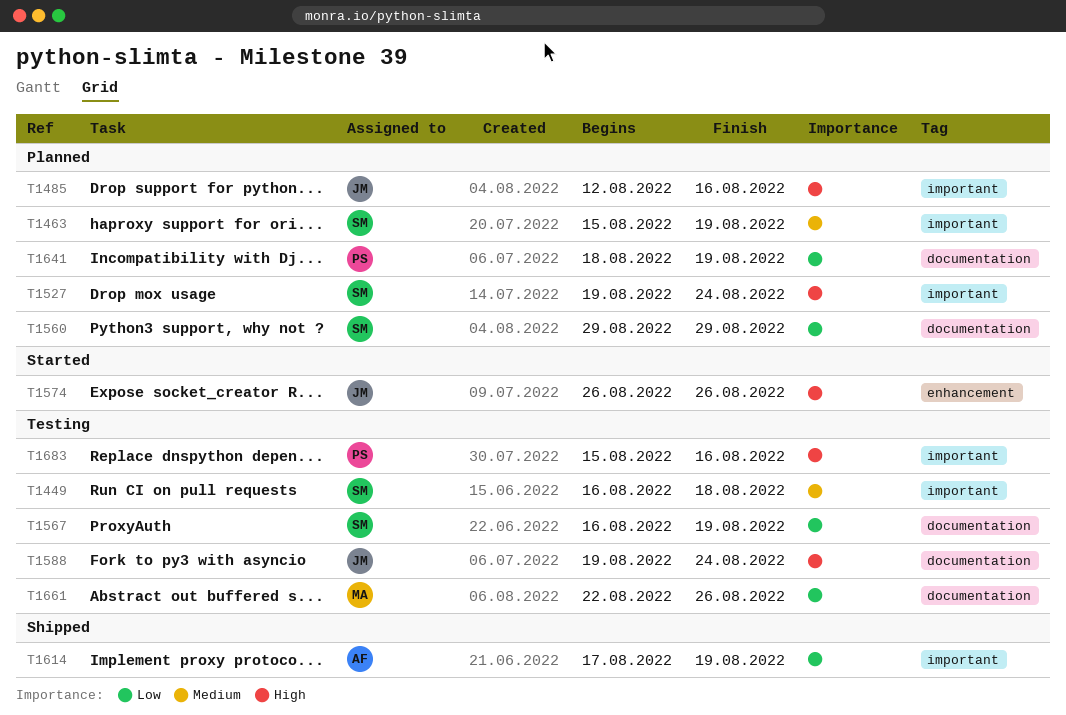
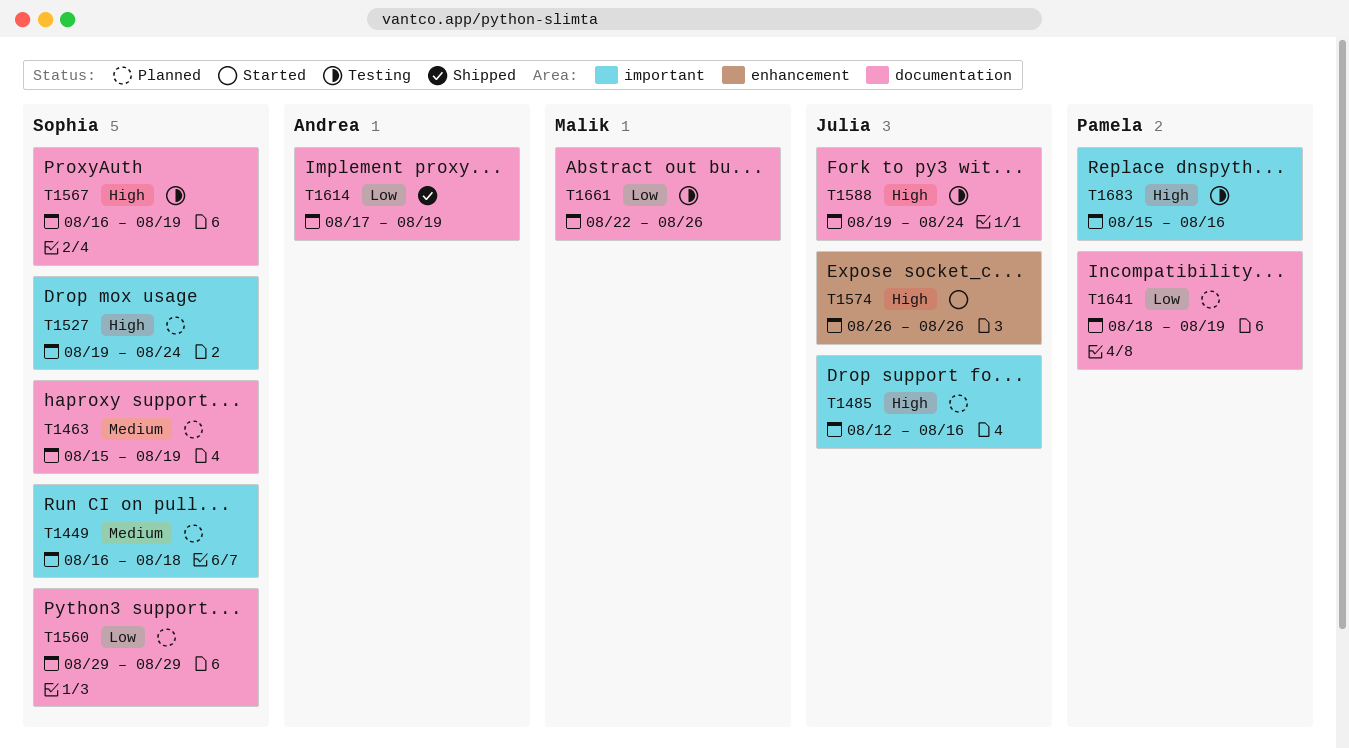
T1449, status: Testing -> Planned
T1463, label: important -> documentation
T1567, priority: Low -> High
T1614, label: important -> documentation

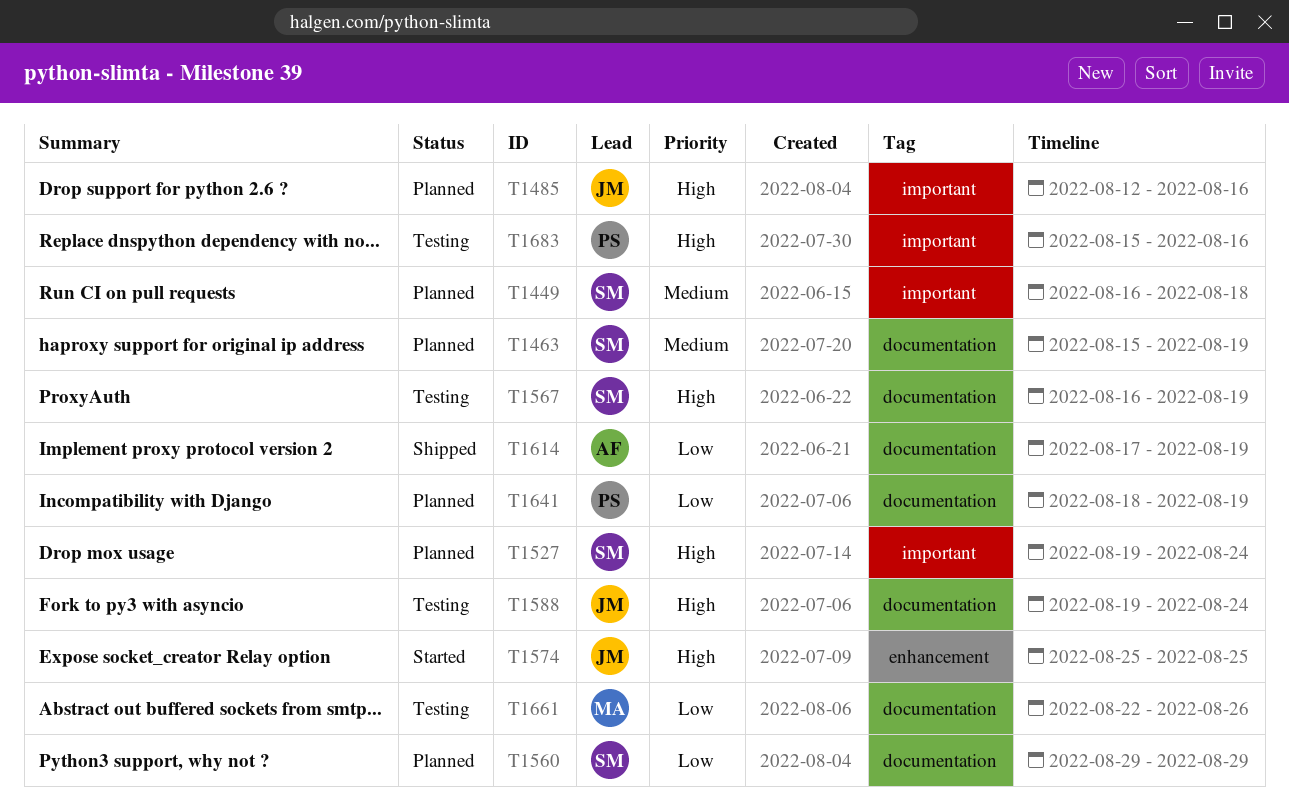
T1574, start: Aug 26 -> Aug 25
T1574, due: Aug 26 -> Aug 25

